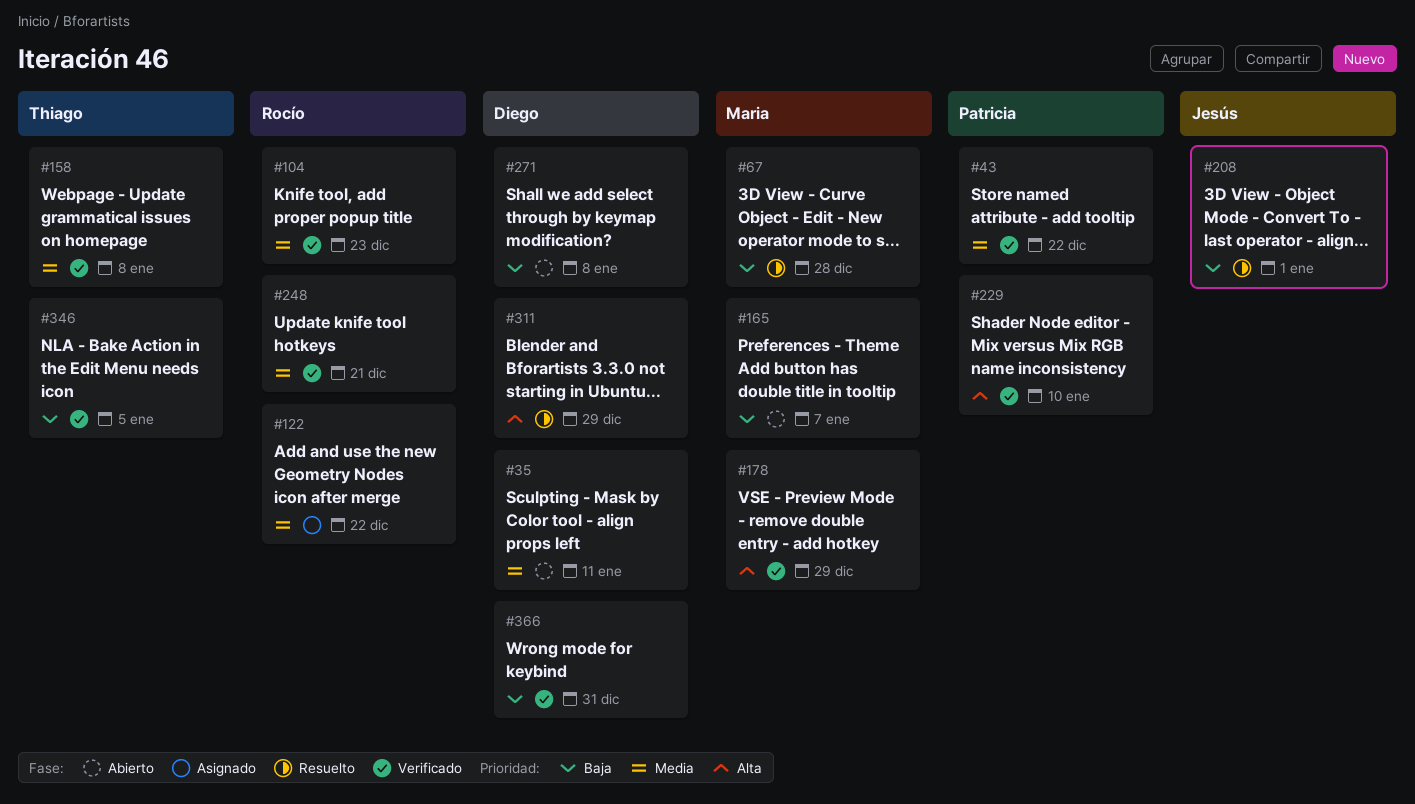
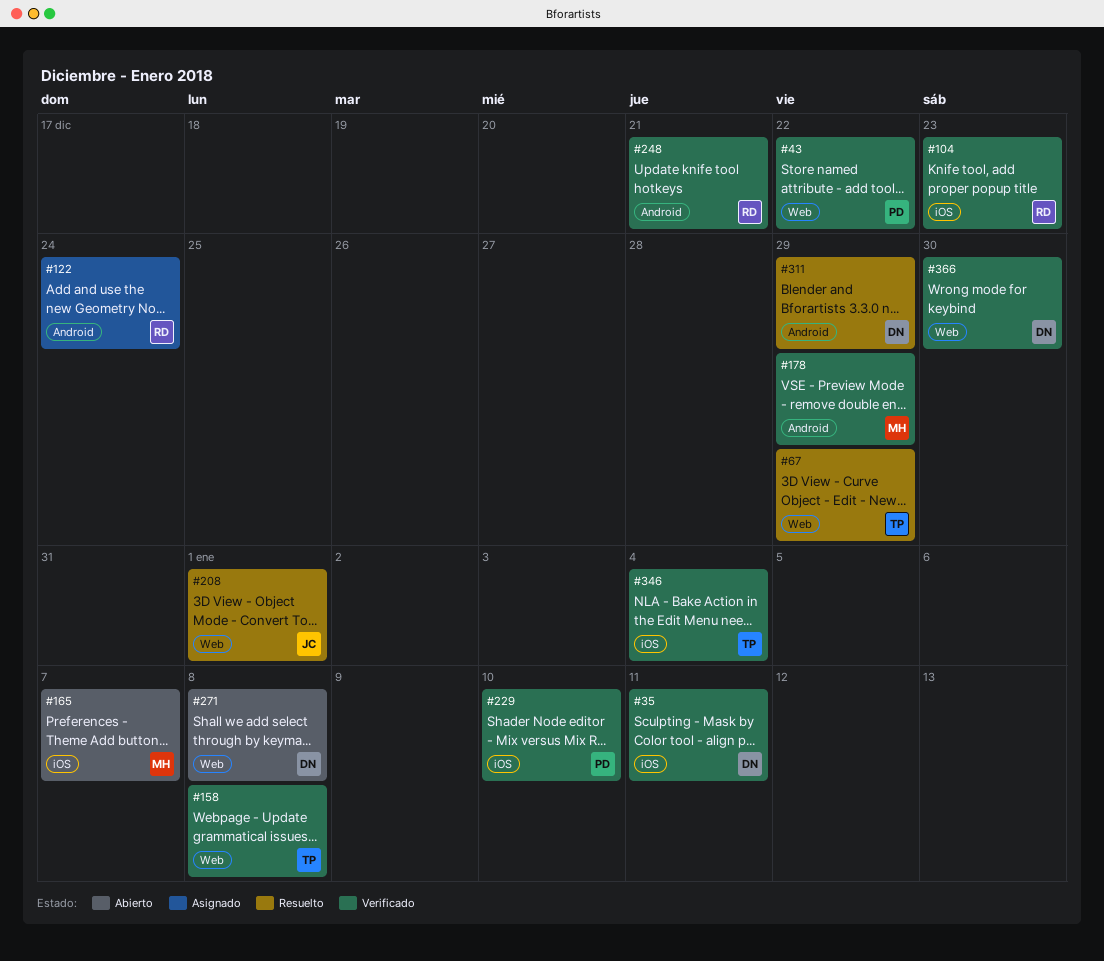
#35, status: Abierto -> Verificado
#67, owner: Maria -> Thiago
#67, due: Dec 28 -> Dec 29
#122, due: Dec 22 -> Dec 24
#346, due: Jan 5 -> Jan 4
#366, due: Dec 31 -> Dec 30

